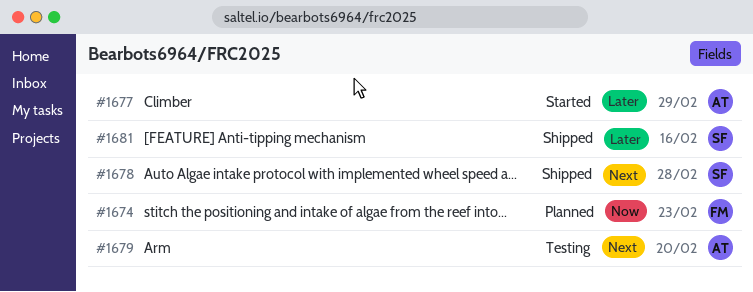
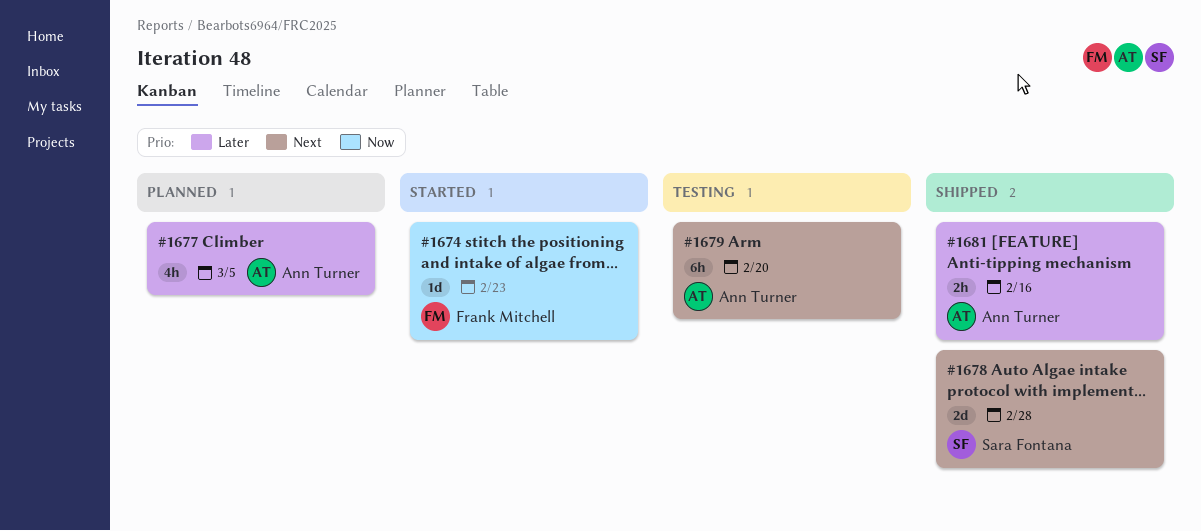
#1674, status: Planned -> Started
#1677, status: Started -> Planned
#1677, due: Feb 29 -> Mar 5
#1681, owner: Sara Fontana -> Ann Turner

